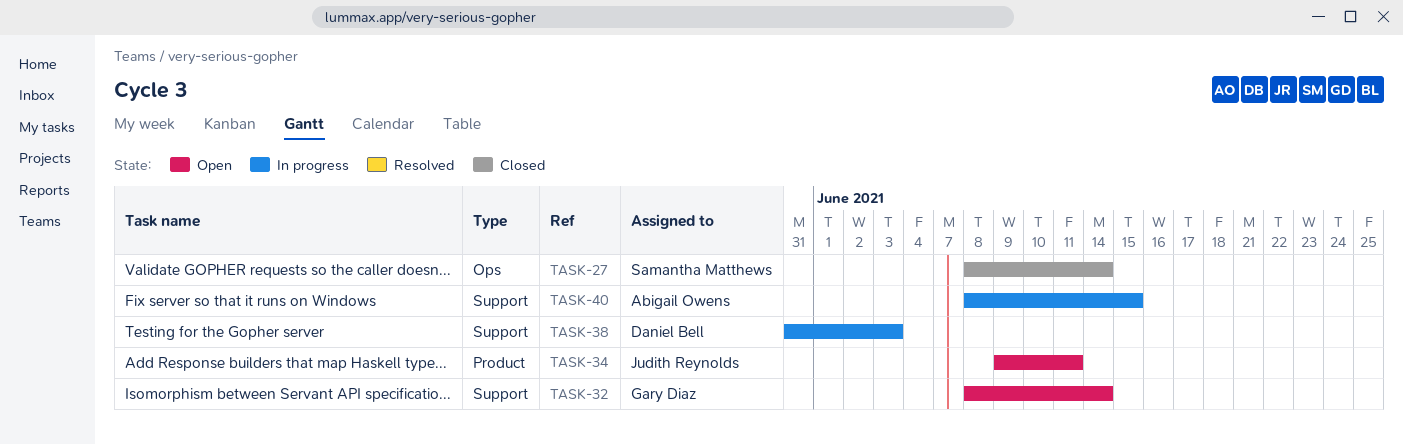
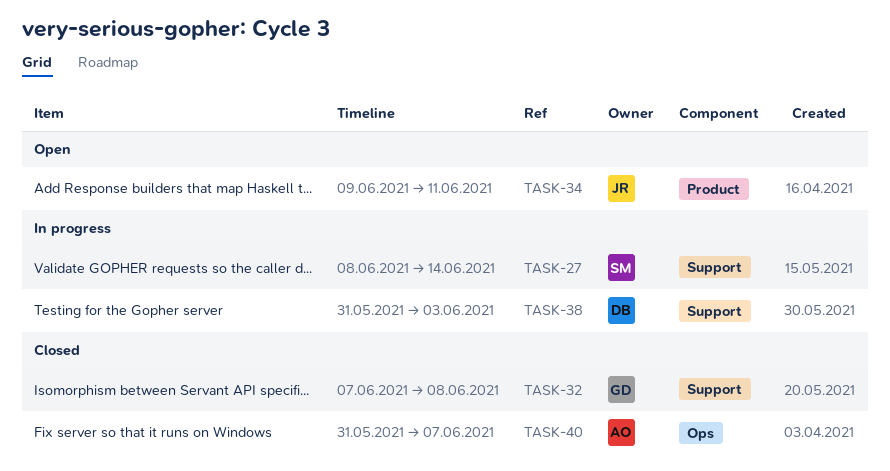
TASK-27, status: Closed -> In progress
TASK-27, label: Ops -> Support
TASK-32, status: Open -> Closed
TASK-32, start: Jun 8 -> Jun 7
TASK-32, due: Jun 14 -> Jun 8
TASK-40, status: In progress -> Closed
TASK-40, label: Support -> Ops
TASK-40, start: Jun 8 -> May 31
TASK-40, due: Jun 15 -> Jun 7

